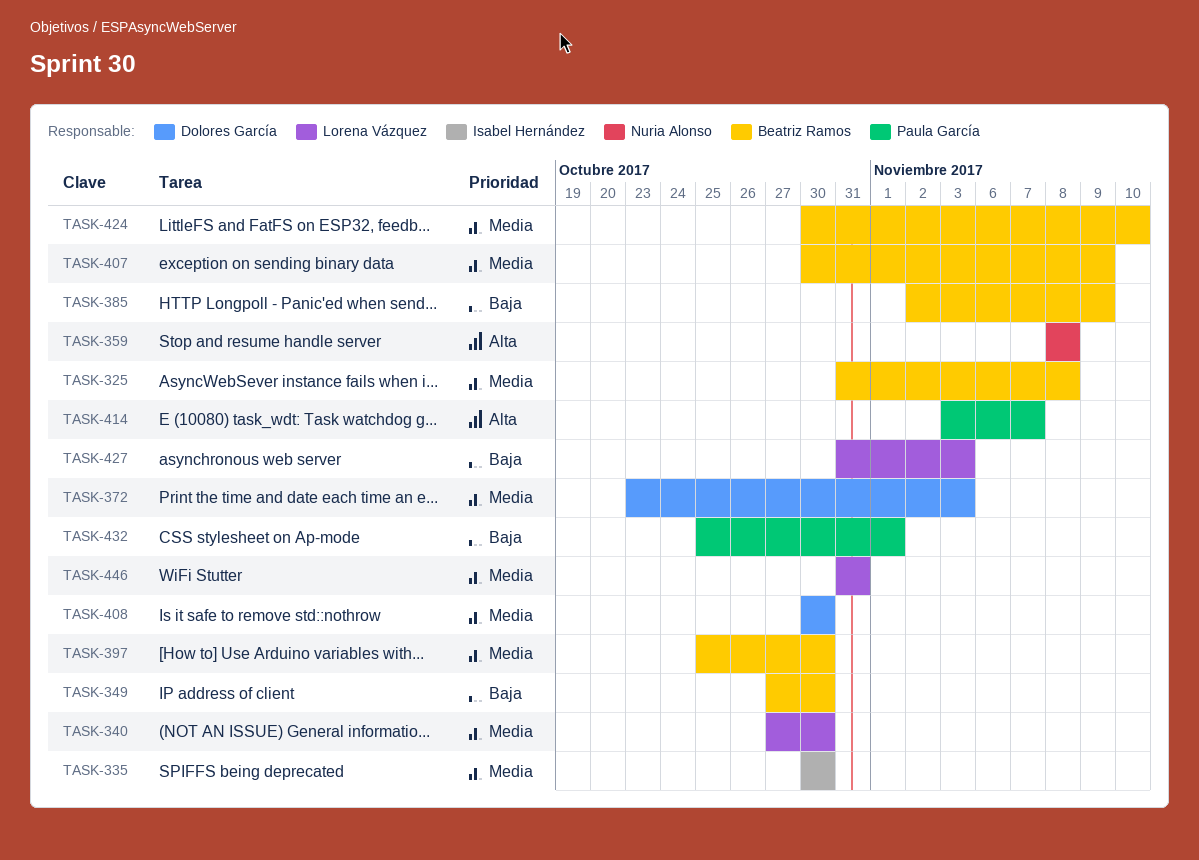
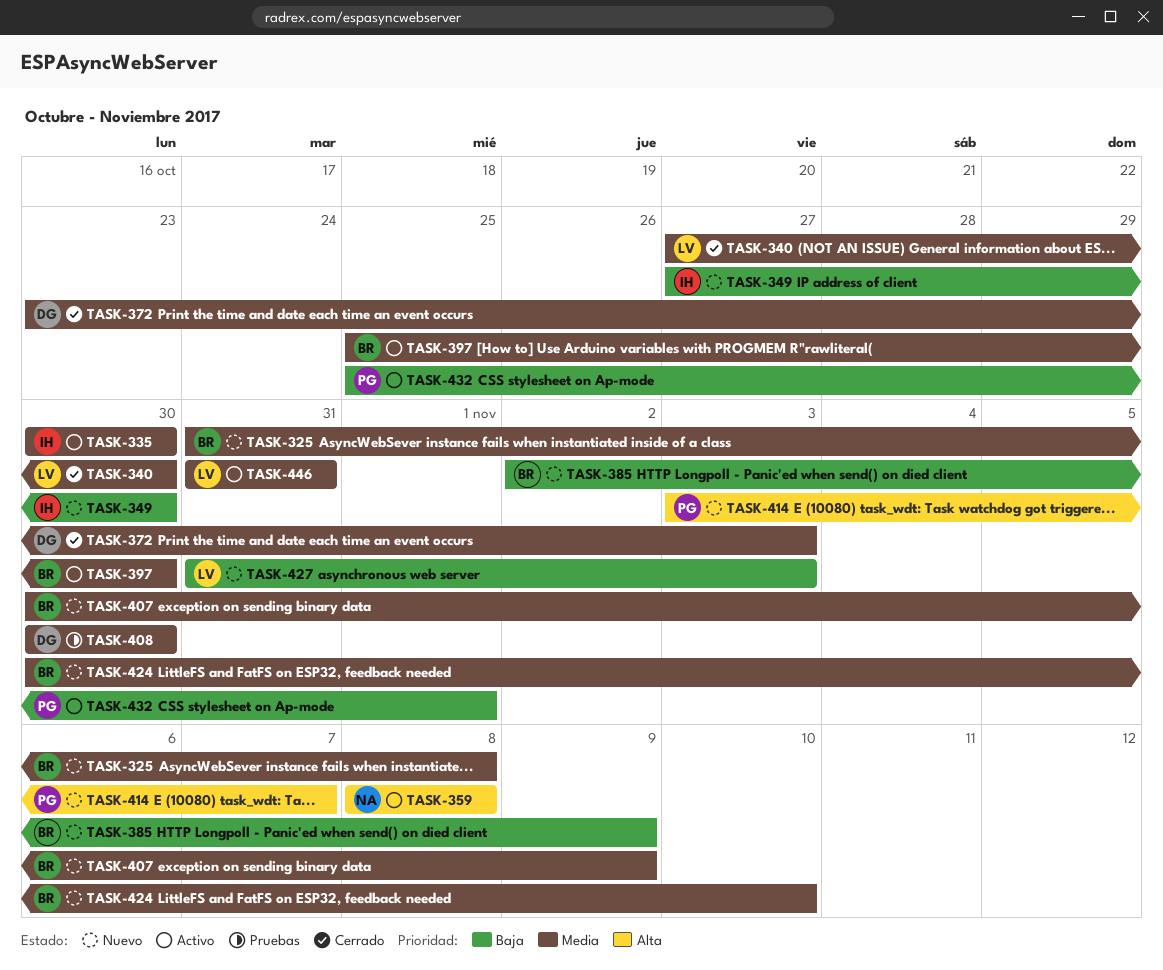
TASK-349, owner: Beatriz Ramos -> Isabel Hernández

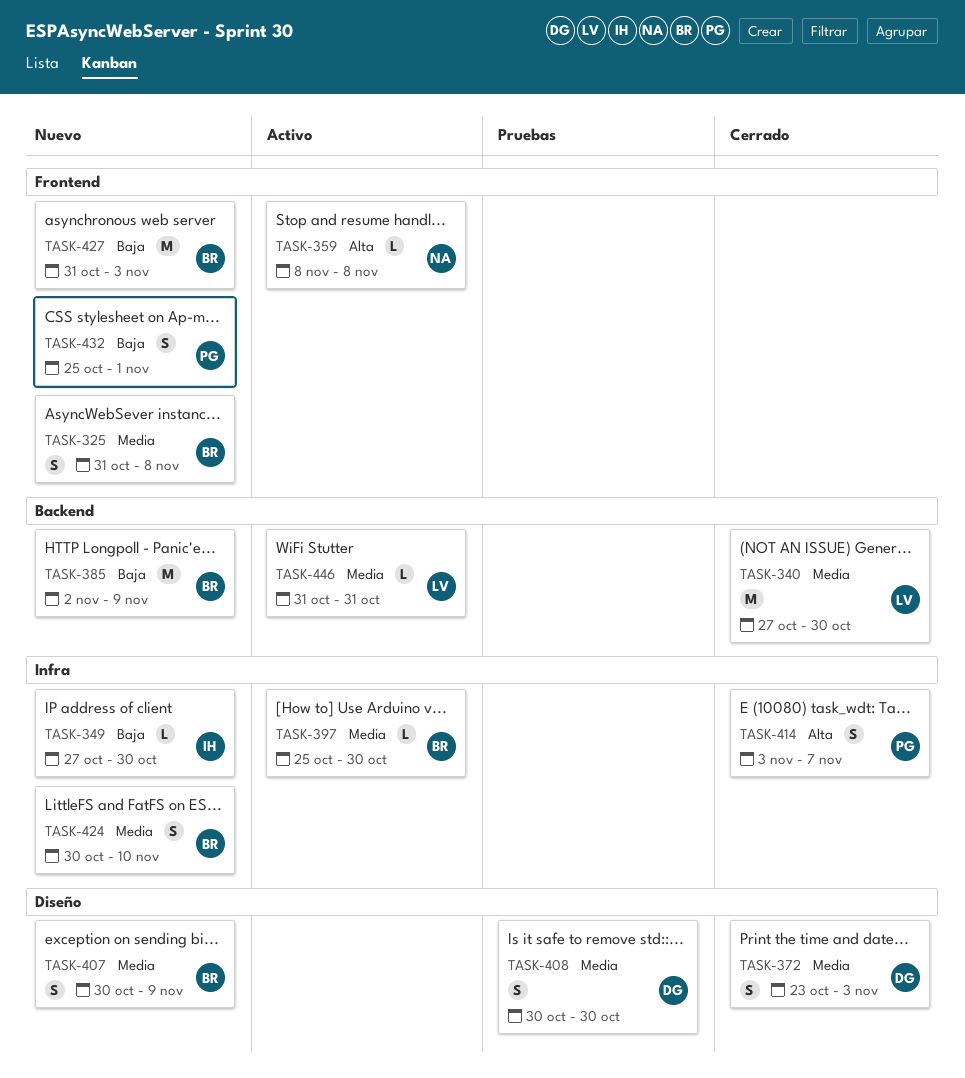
TASK-335: present -> none
TASK-414, status: Nuevo -> Cerrado
TASK-427, owner: LV -> BR
TASK-432, status: Activo -> Nuevo

